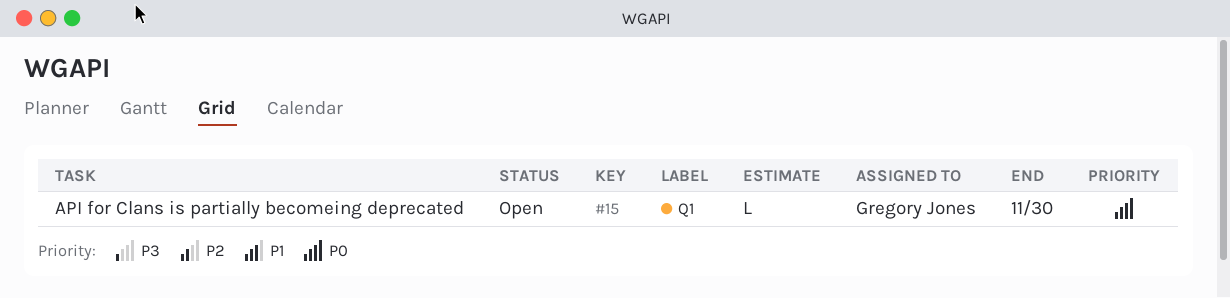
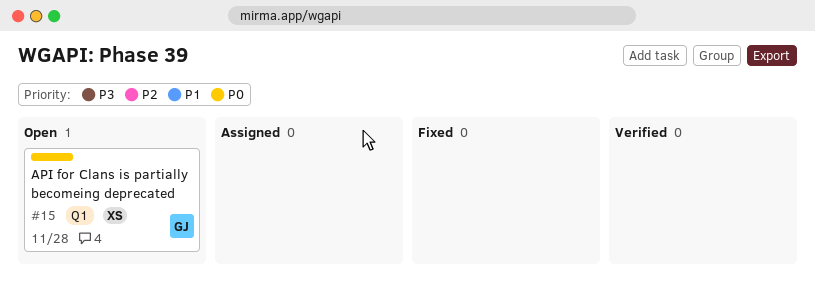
#15, estimate: L -> XS
#15, due: Nov 30 -> Nov 28

